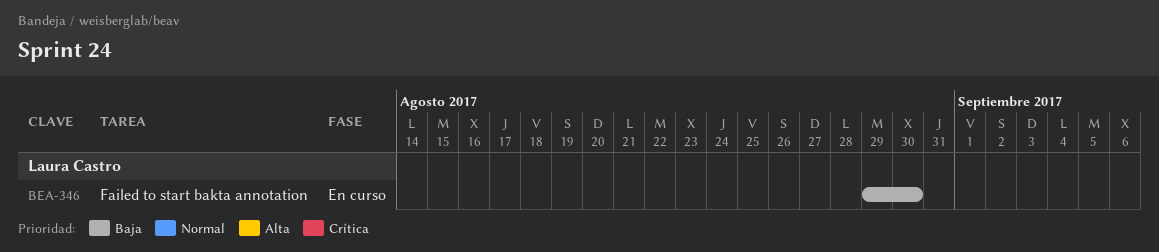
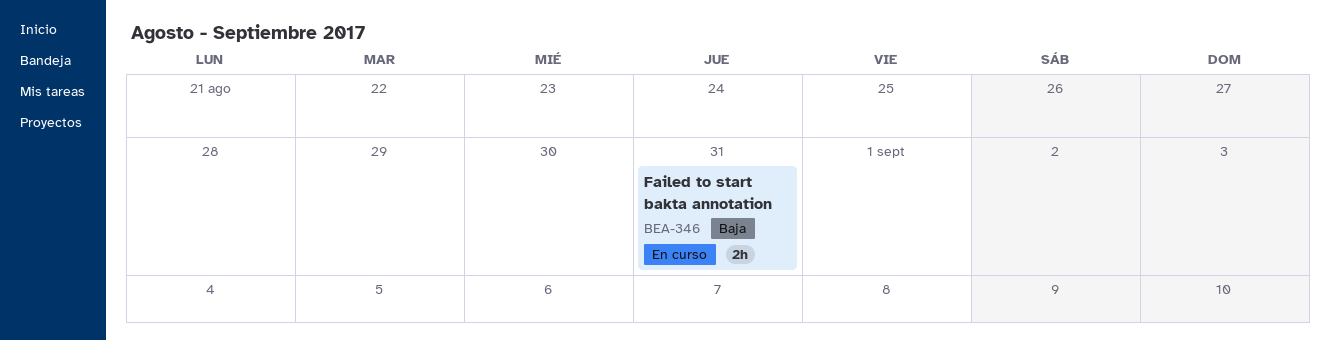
BEA-346, due: Aug 30 -> Aug 31

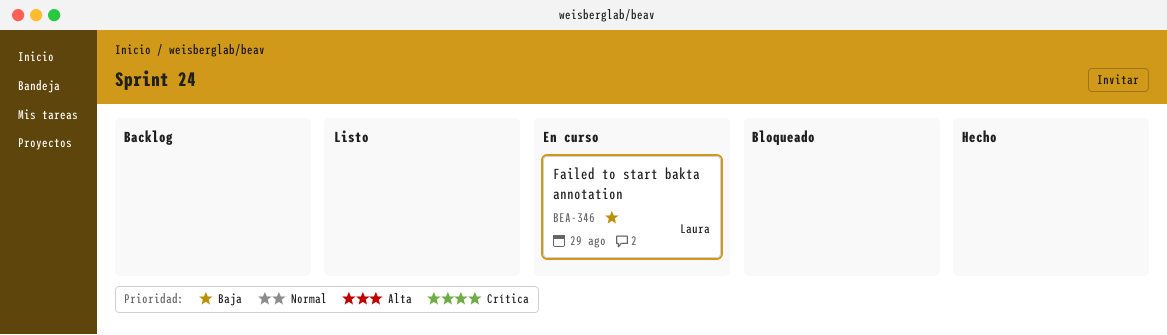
BEA-346, due: Aug 31 -> Aug 29

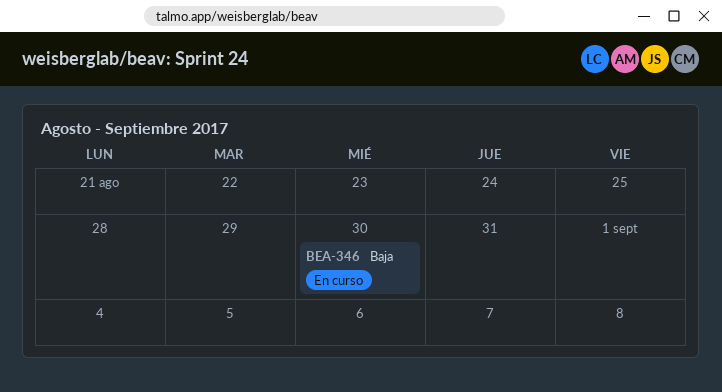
BEA-346, due: Aug 29 -> Aug 30

